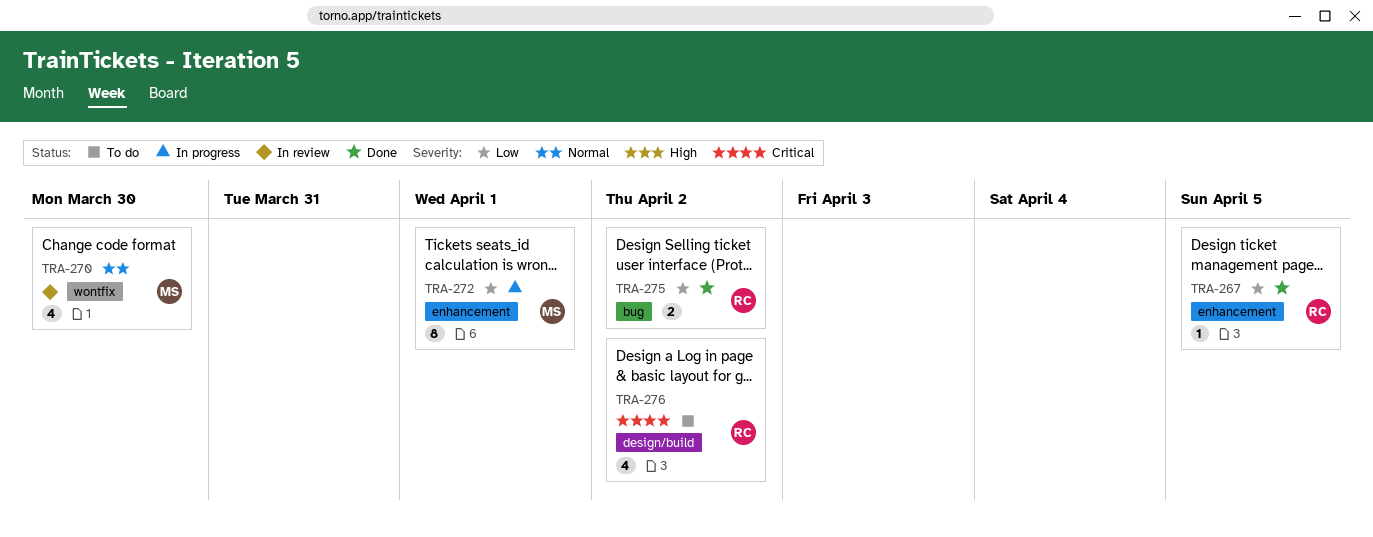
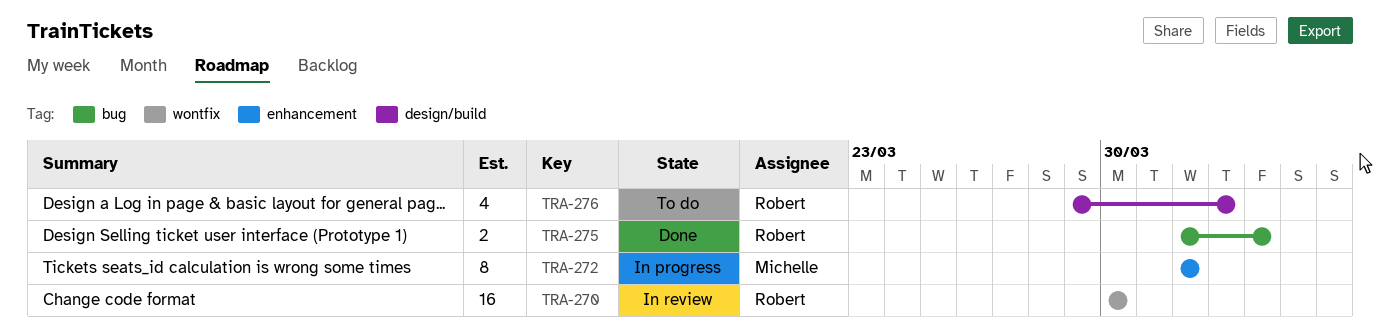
TRA-267: present -> none
TRA-270, owner: Michelle -> Robert
TRA-270, estimate: 4 -> 16
TRA-275, due: Apr 2 -> Apr 3

